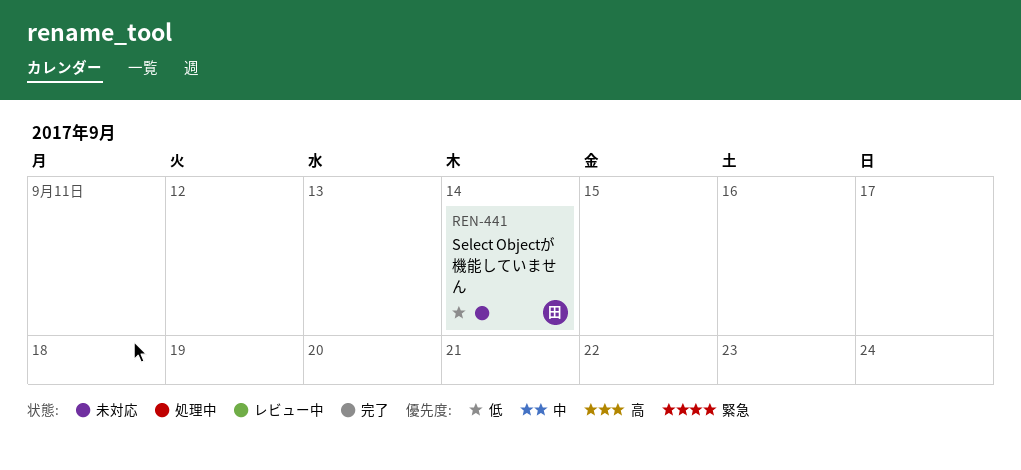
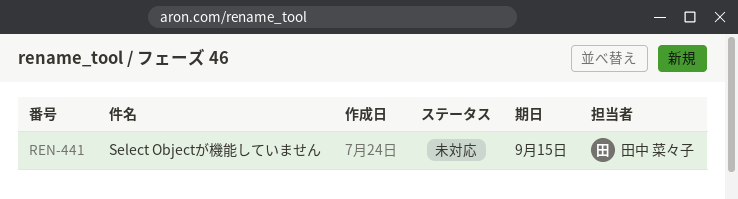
REN-441, due: Sep 14 -> Sep 15

